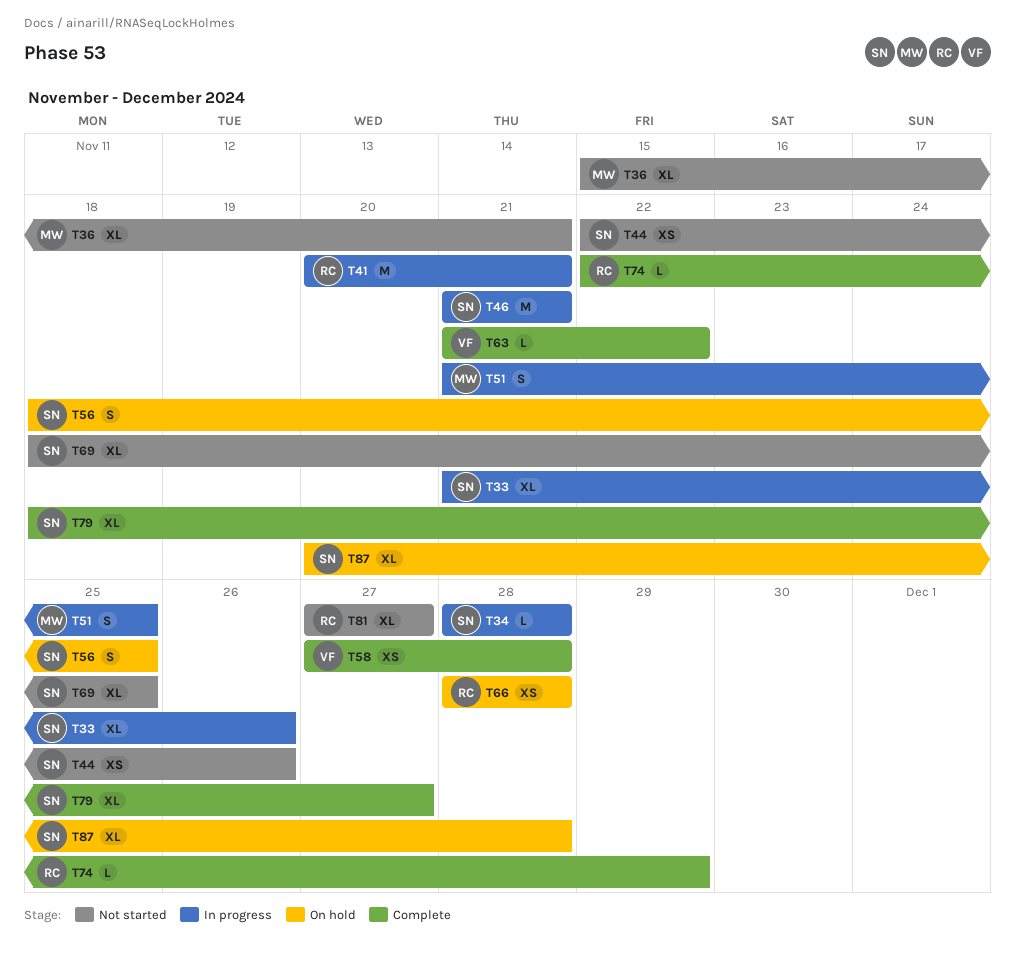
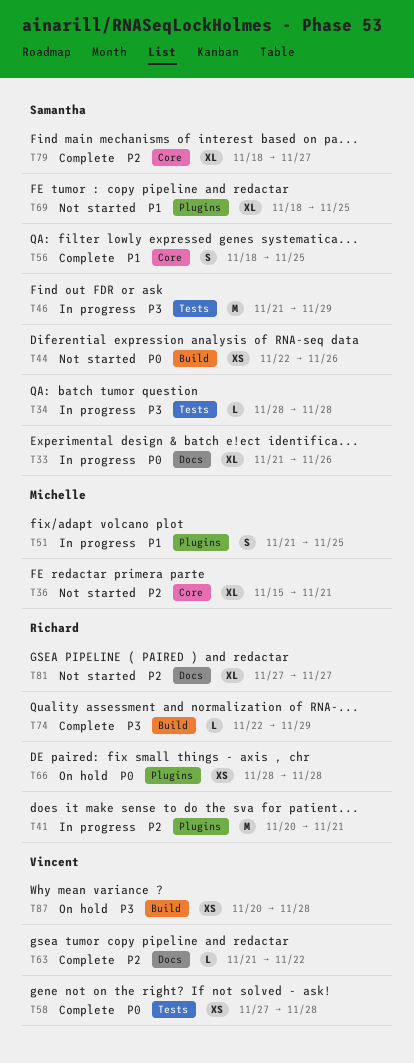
T46, due: Nov 21 -> Nov 29
T56, status: On hold -> Complete
T87, owner: Samantha -> Vincent
T87, estimate: XL -> XS

